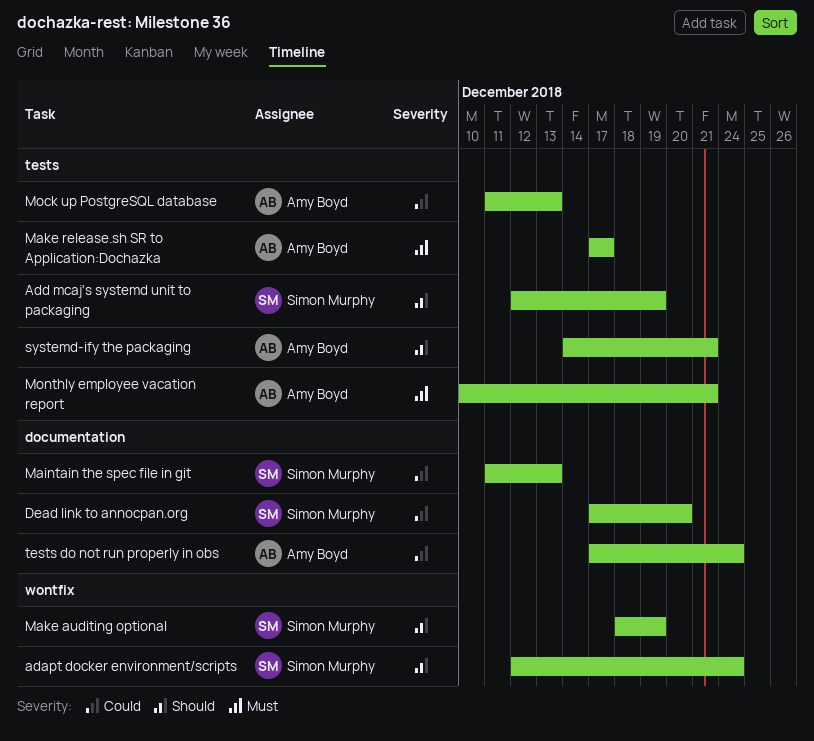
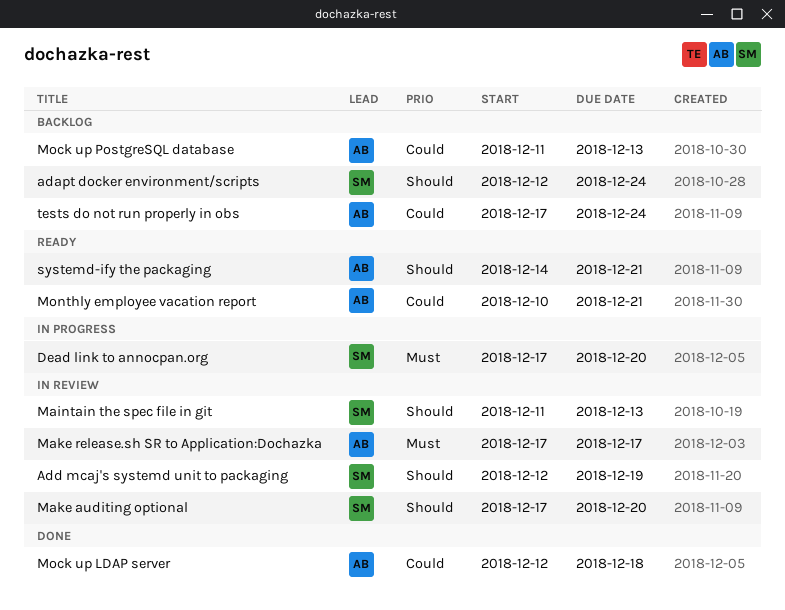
Dead link to annocpan.org, priority: Could -> Must
Maintain the spec file in git, priority: Could -> Should
Make auditing optional, start: Dec 18 -> Dec 17
Make auditing optional, due: Dec 19 -> Dec 20
Mock up LDAP server: none -> present
Monthly employee vacation report, priority: Must -> Could

